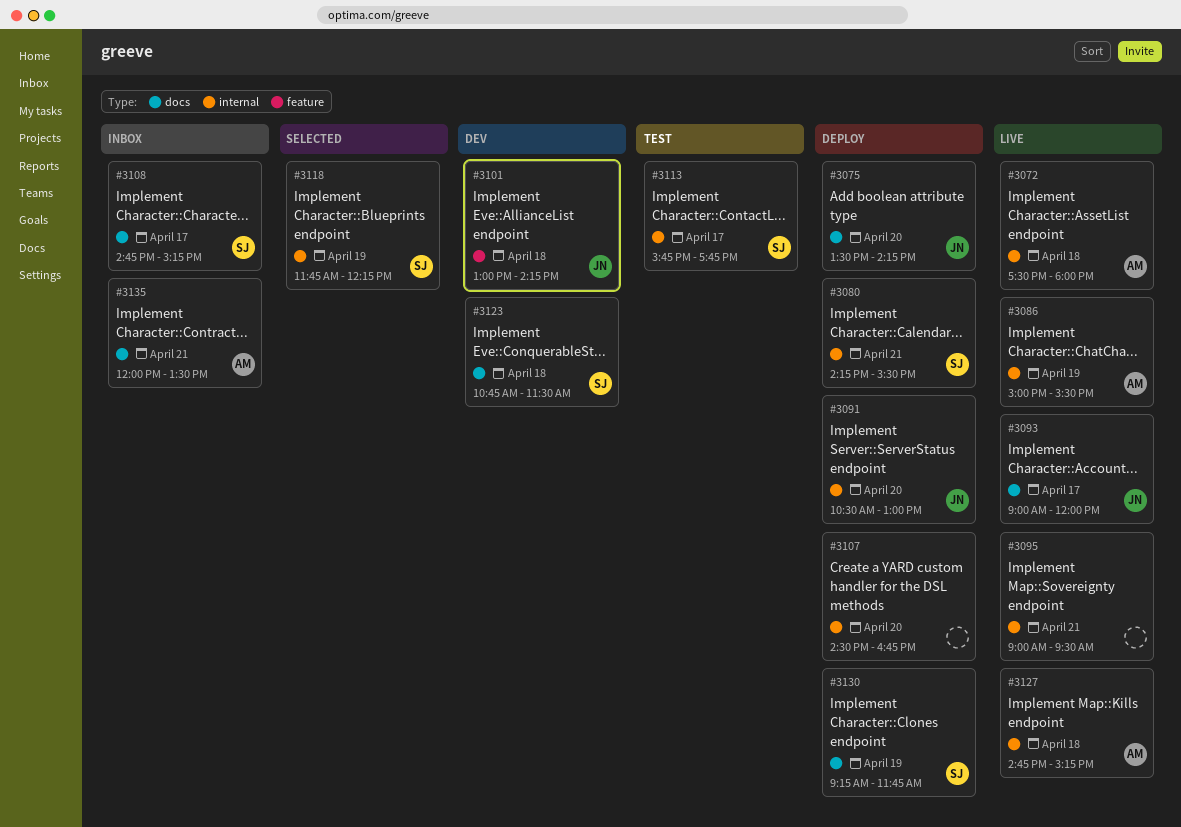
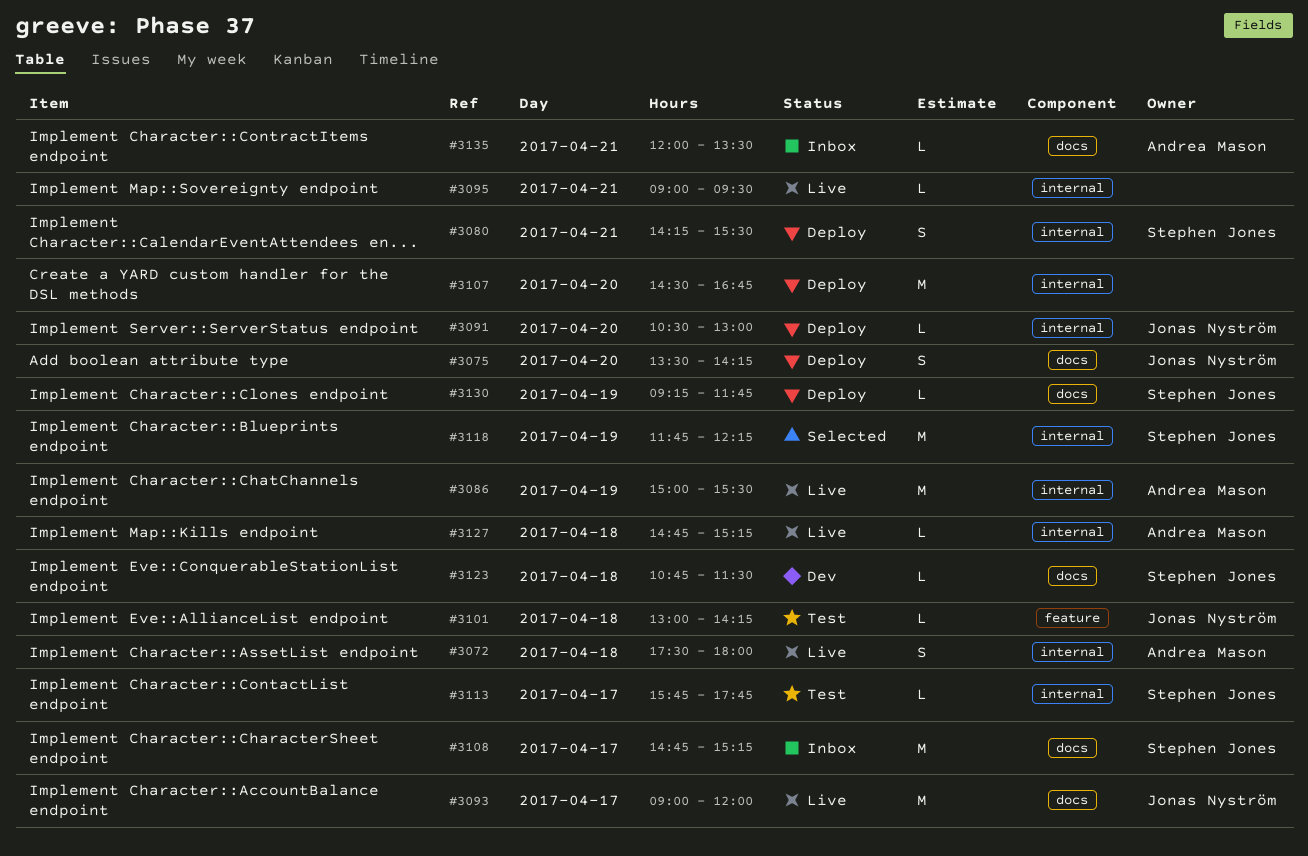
#3101, status: Dev -> Test

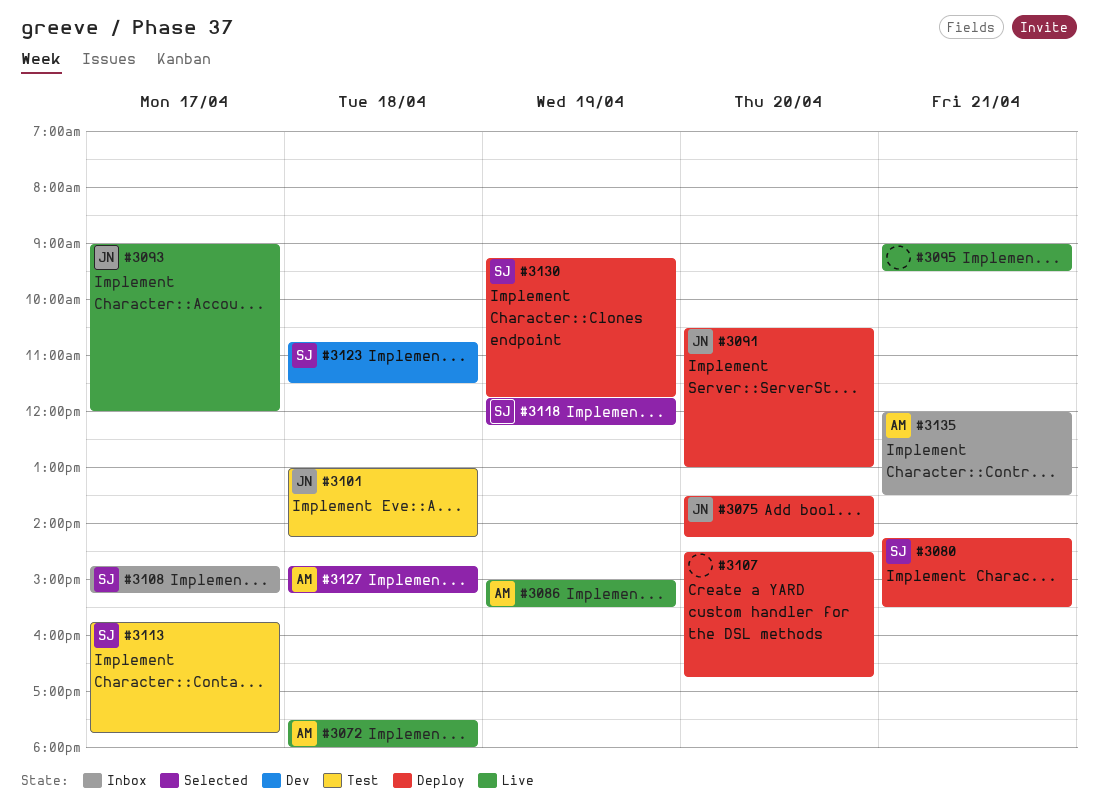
#3127, status: Live -> Selected

